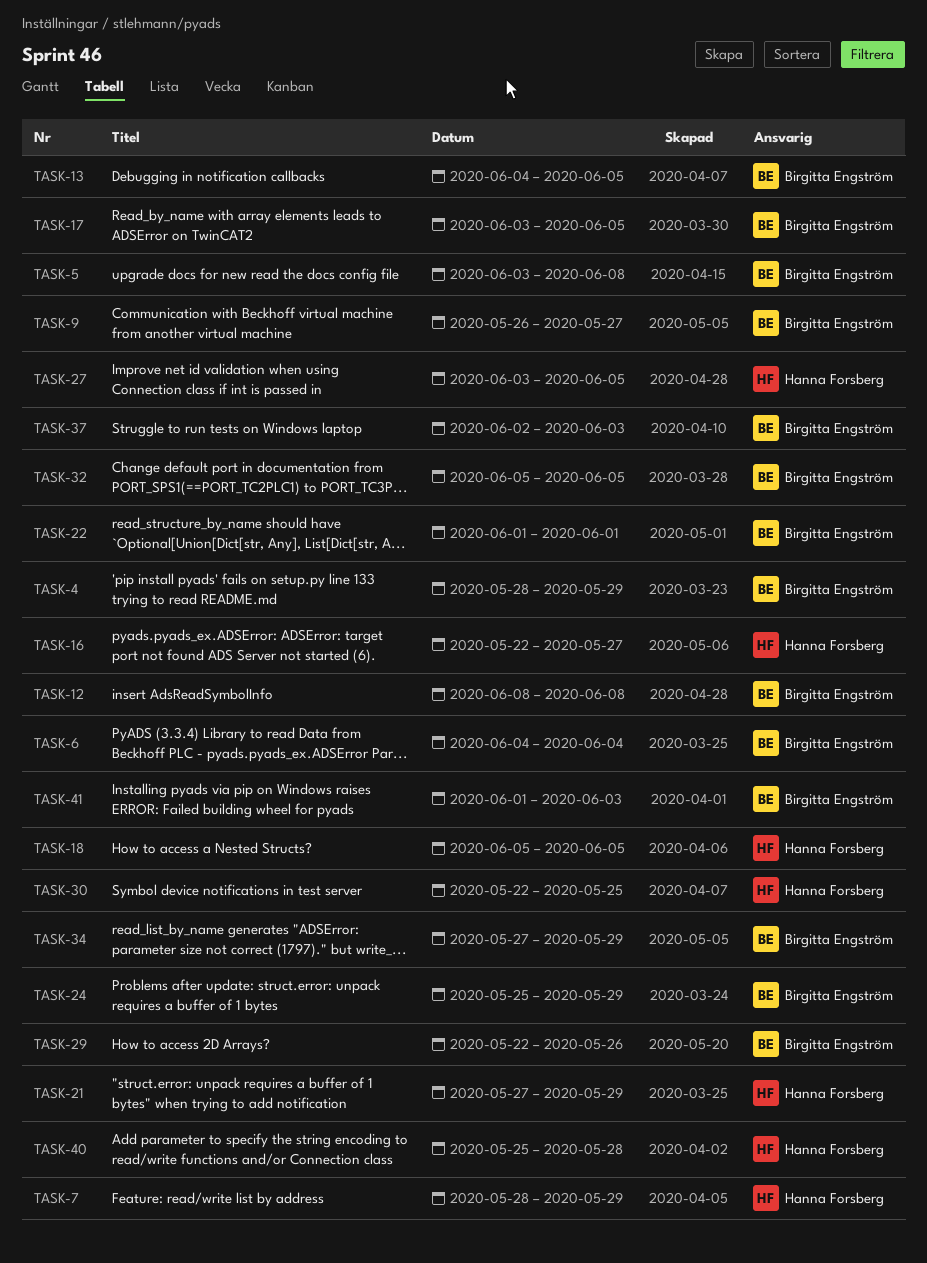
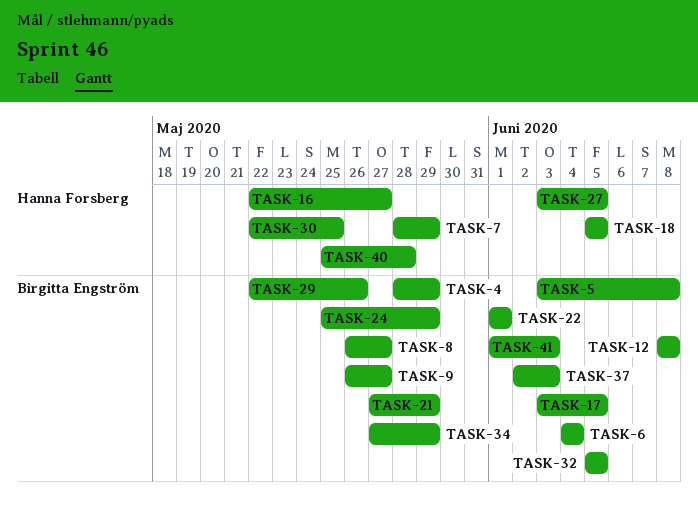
TASK-8: none -> present
TASK-13: present -> none
TASK-21, owner: Hanna Forsberg -> Birgitta Engström

